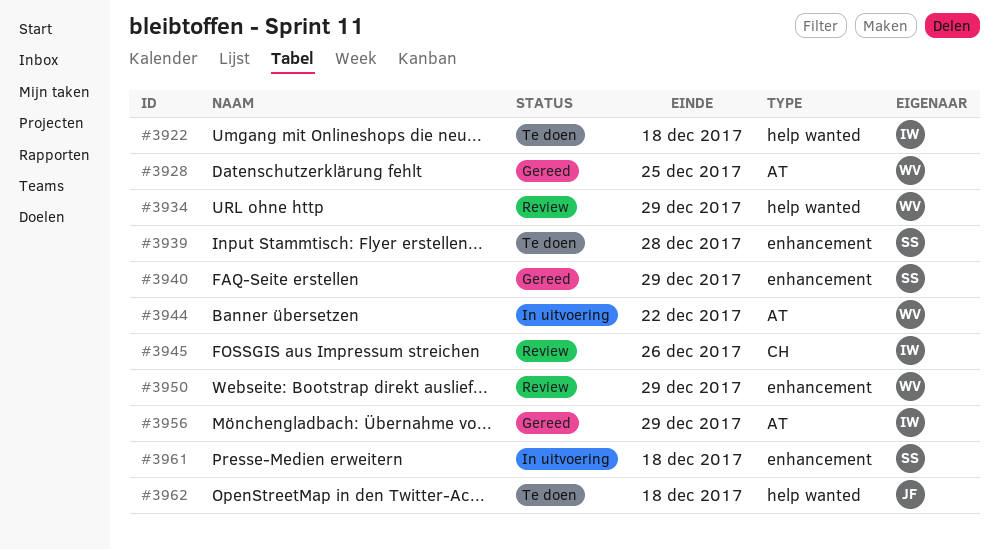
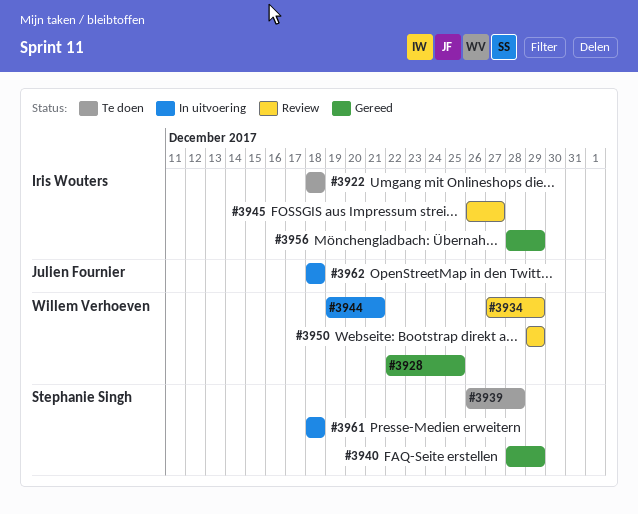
#3944, due: Dec 22 -> Dec 21
#3945, due: Dec 26 -> Dec 27
#3962, status: Te doen -> In uitvoering

